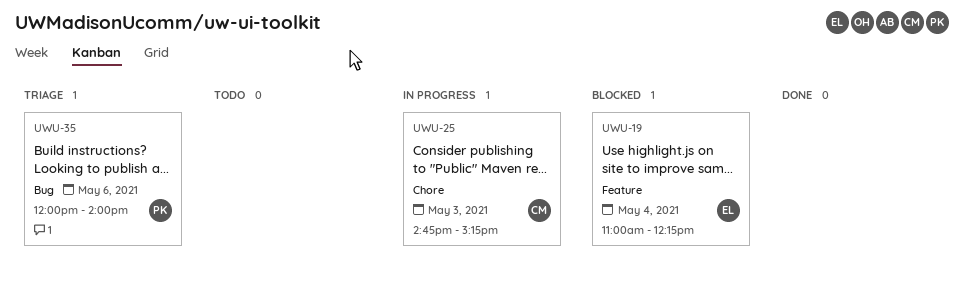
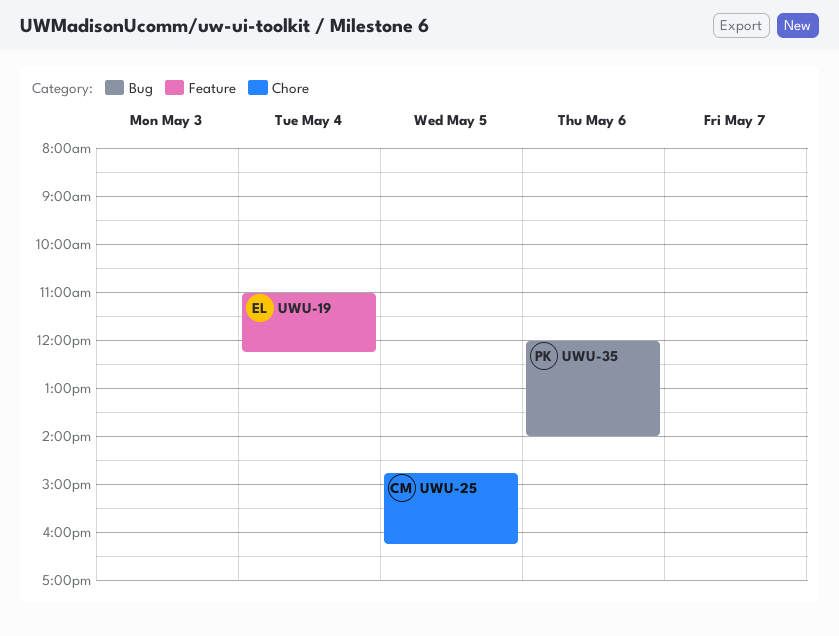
UWU-25, day: May 3 -> May 5
UWU-25, ends: 15:15 -> 16:15

